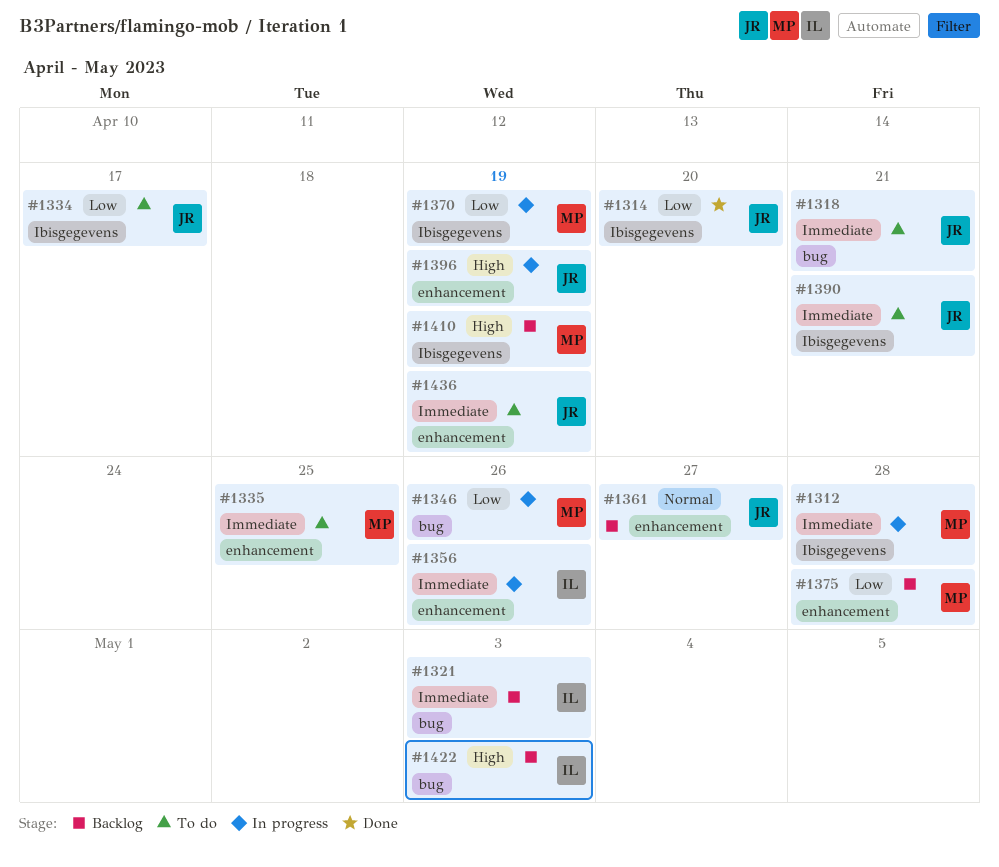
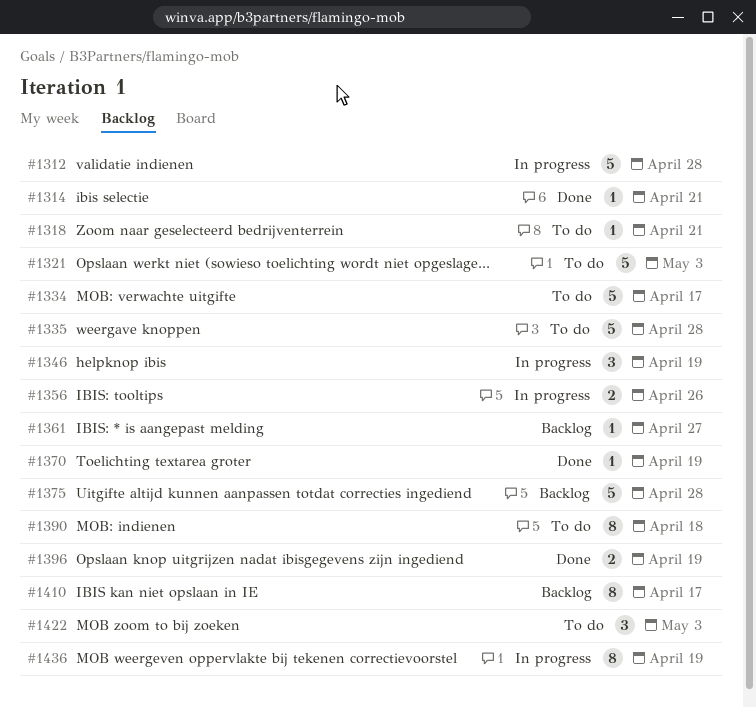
#1314, due: Apr 20 -> Apr 21
#1321, status: Backlog -> To do
#1335, due: Apr 25 -> Apr 28
#1346, due: Apr 26 -> Apr 19
#1370, status: In progress -> Done
#1390, due: Apr 21 -> Apr 18
#1396, status: In progress -> Done
#1410, due: Apr 19 -> Apr 17
#1422, status: Backlog -> To do
#1436, status: To do -> In progress

